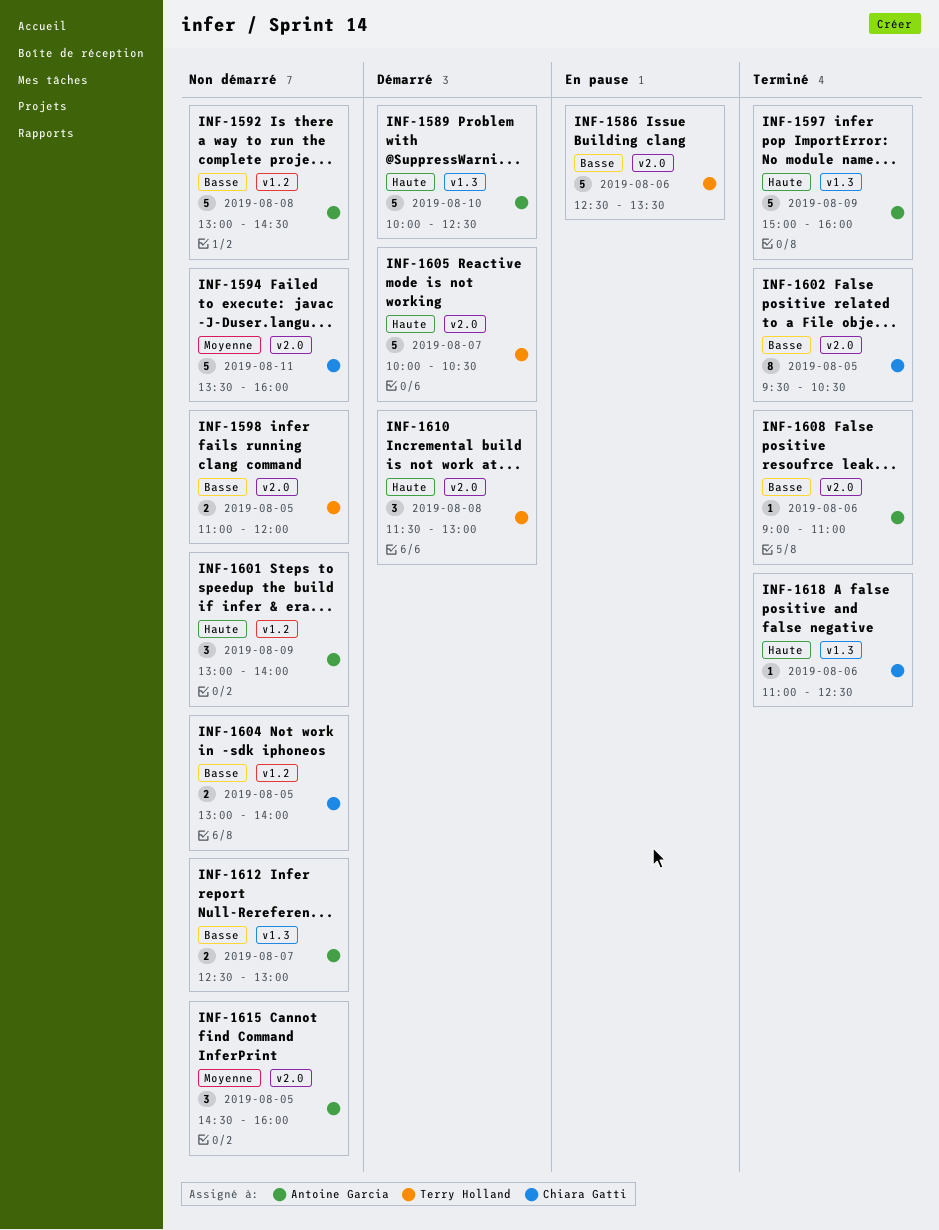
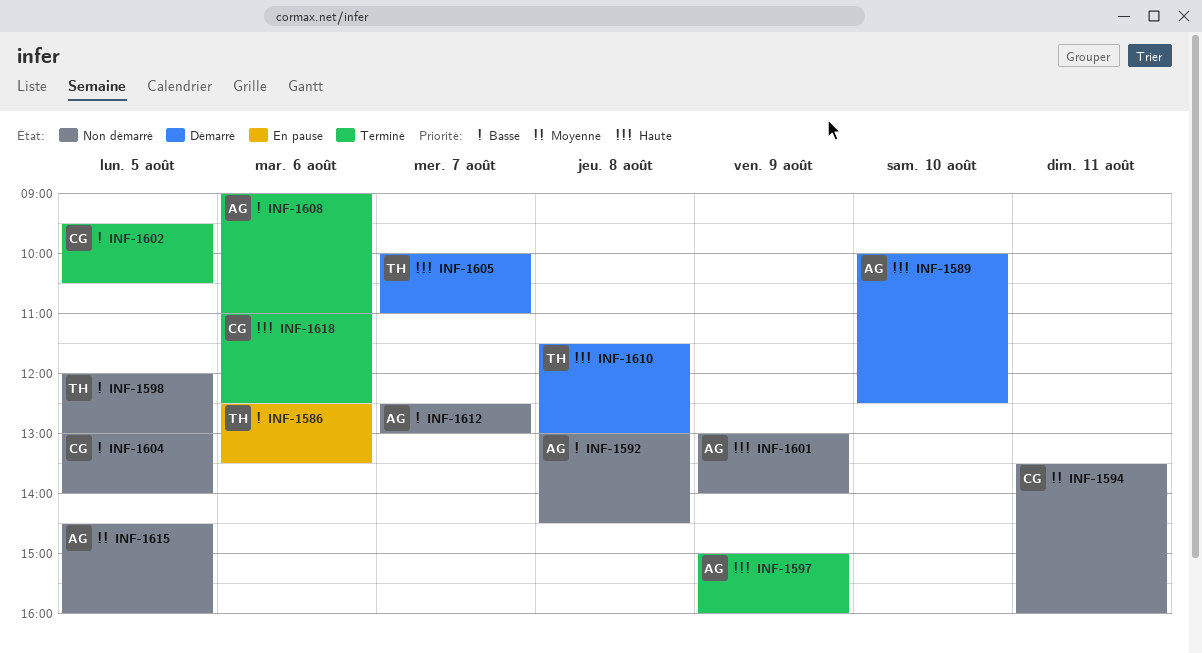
INF-1598, begins: 11:00 -> 12:00
INF-1598, ends: 12:00 -> 13:00
INF-1605, ends: 10:30 -> 11:00

